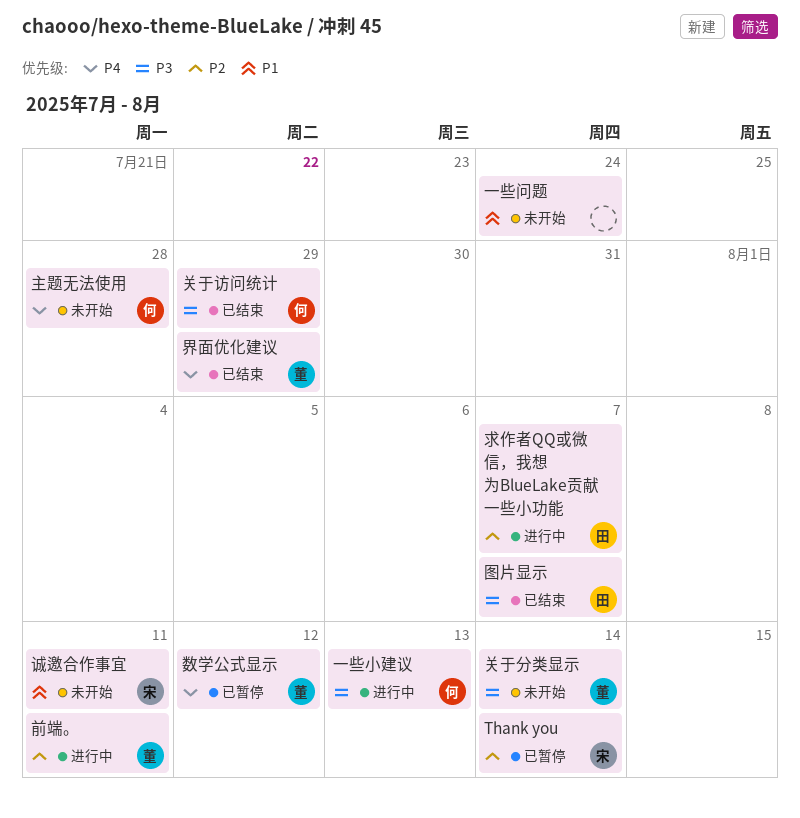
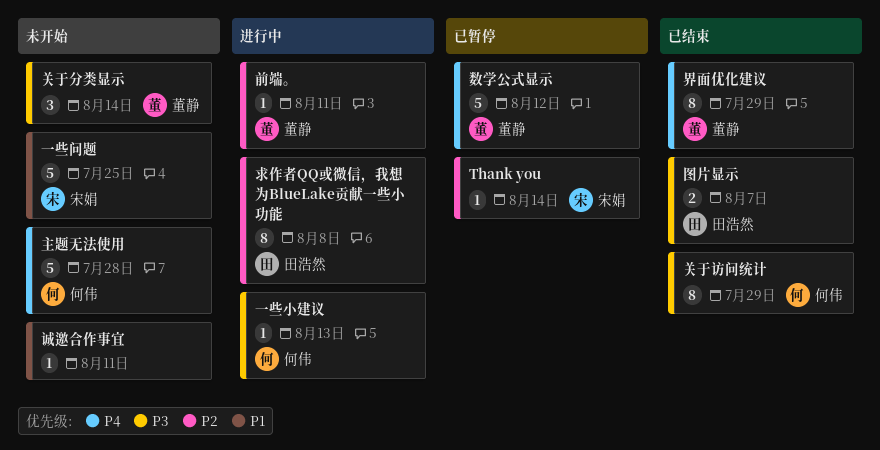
一些问题, owner: none -> 宋娟
一些问题, due: Jul 24 -> Jul 25
求作者QQ或微信，我想为BlueLake贡献一些小功能, due: Aug 7 -> Aug 8
诚邀合作事宜, owner: 宋娟 -> none

